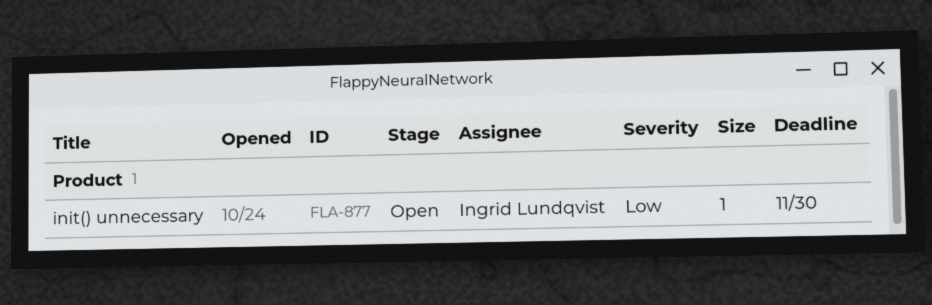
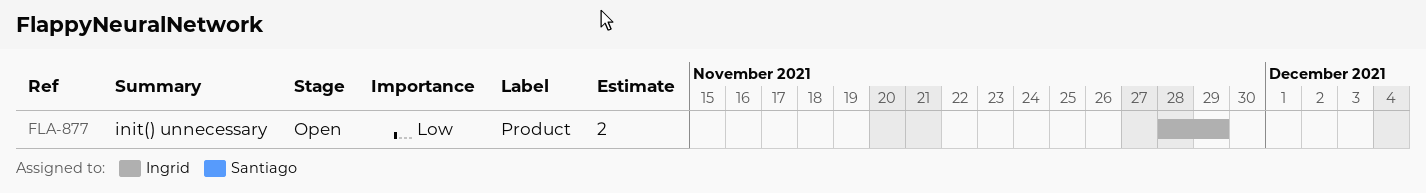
FLA-877, estimate: 1 -> 2
FLA-877, due: Nov 30 -> Nov 29

